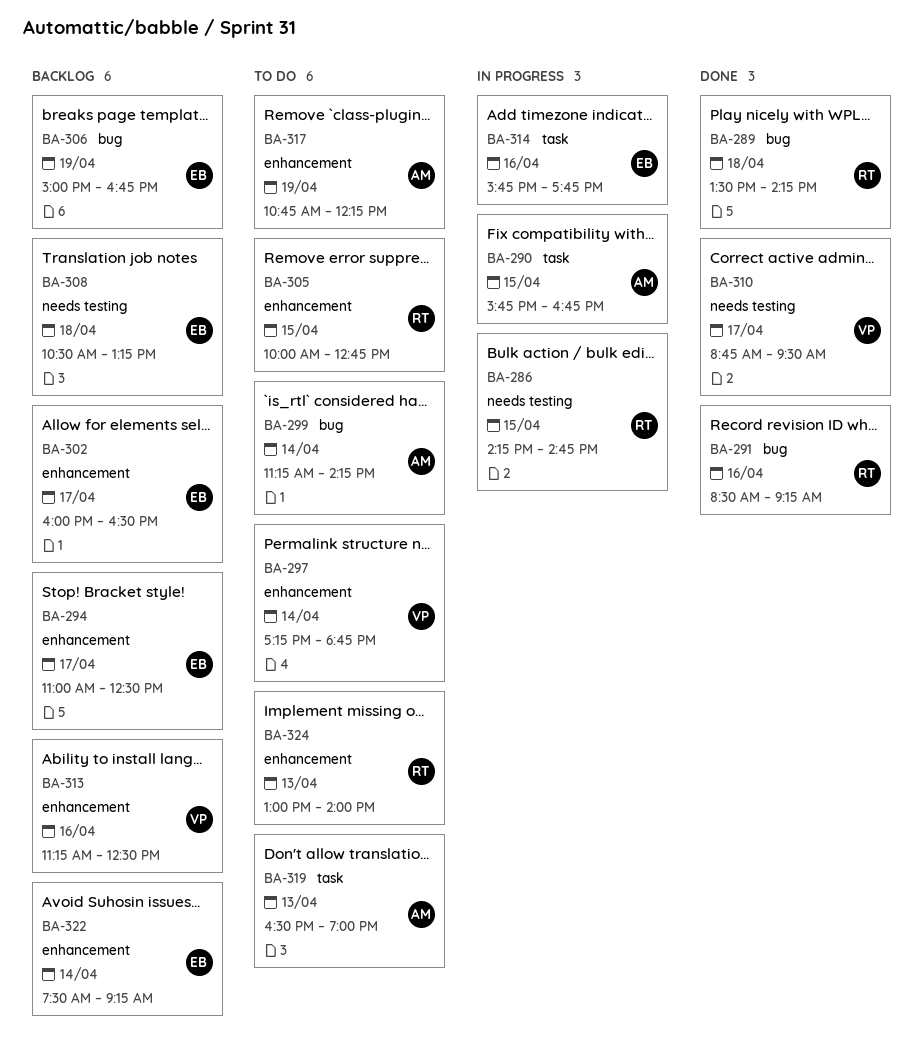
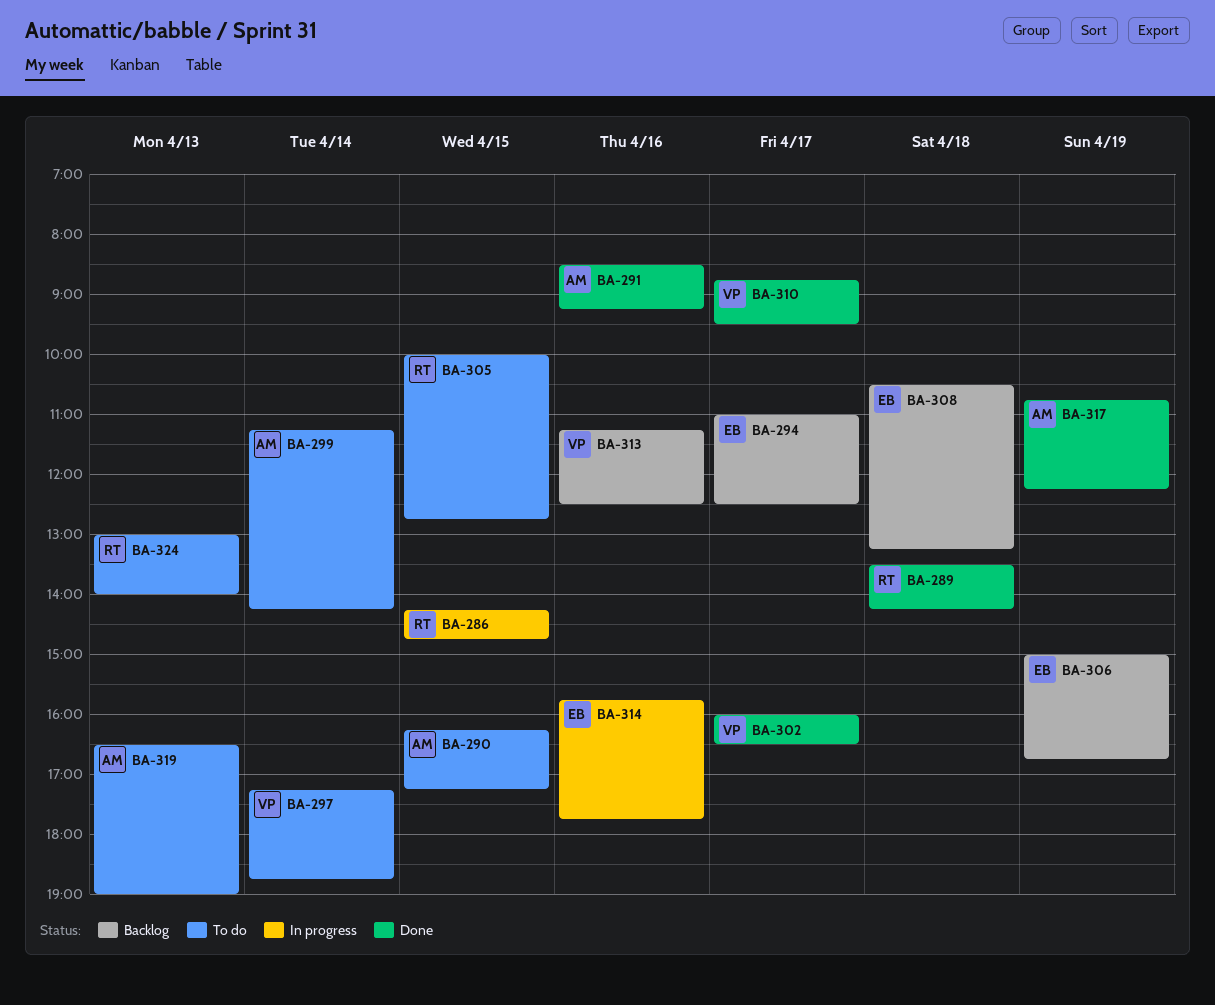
BA-290, status: In progress -> To do
BA-290, begins: 15:45 -> 16:15
BA-290, ends: 16:45 -> 17:15
BA-291, owner: RT -> AM
BA-302, status: Backlog -> Done
BA-302, owner: EB -> VP
BA-317, status: To do -> Done
BA-322: present -> none

